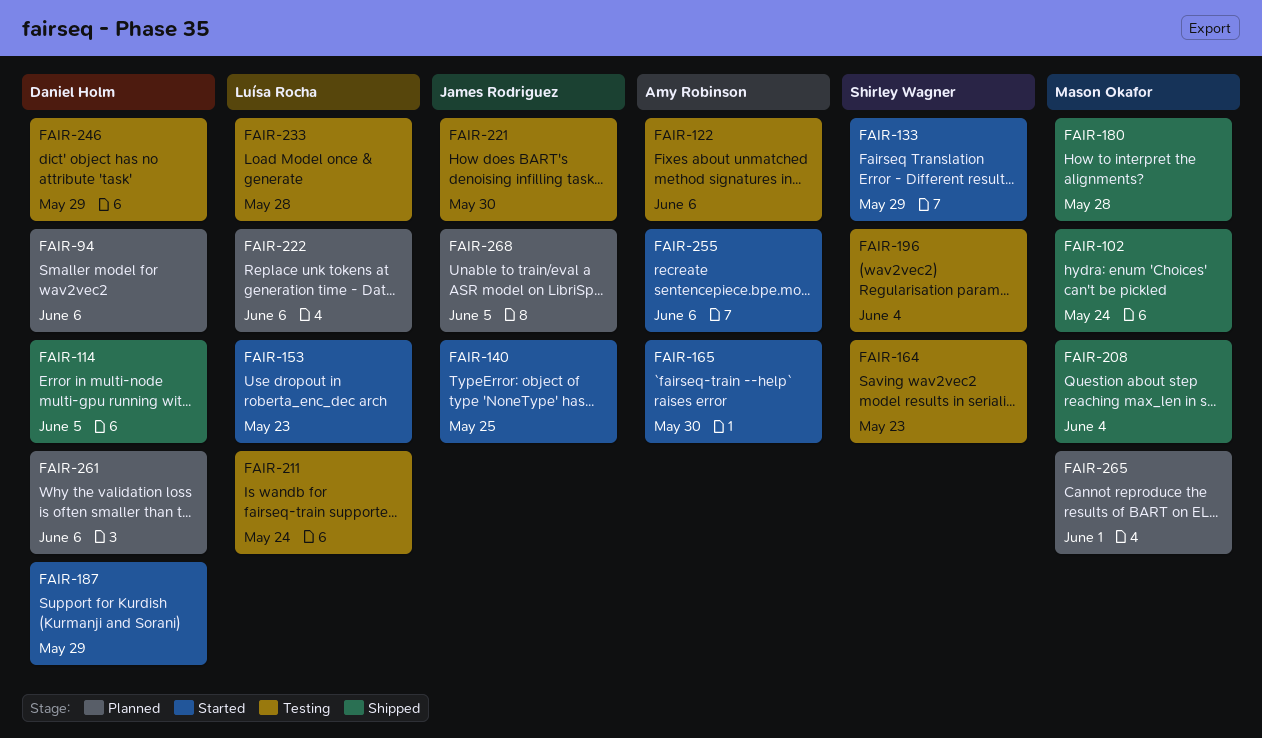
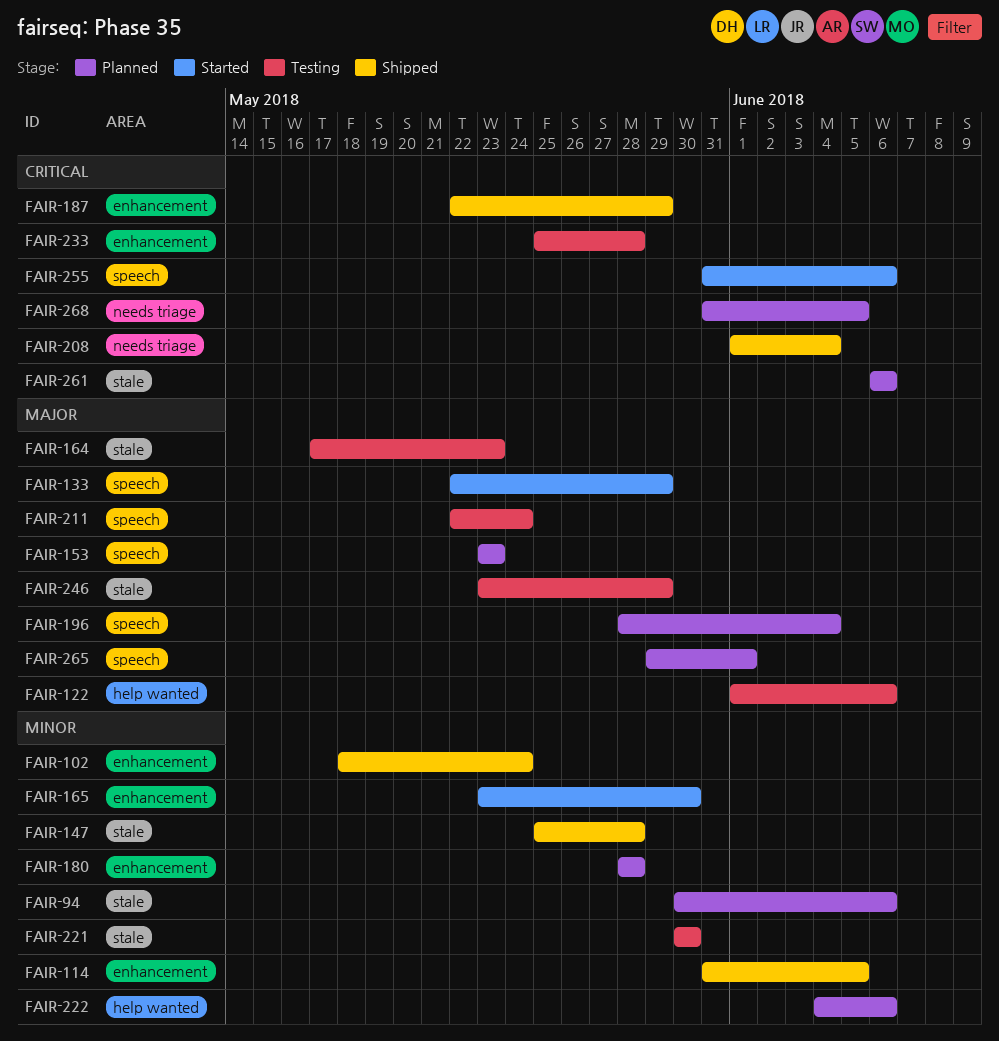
FAIR-140: present -> none
FAIR-147: none -> present
FAIR-153, status: Started -> Planned
FAIR-180, status: Shipped -> Planned
FAIR-187, status: Started -> Shipped
FAIR-196, status: Testing -> Planned

